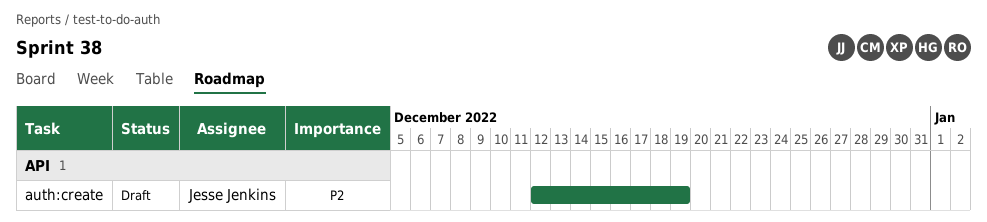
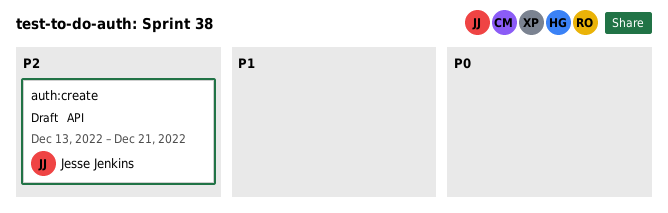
auth:create, start: Dec 12 -> Dec 13
auth:create, due: Dec 19 -> Dec 21

